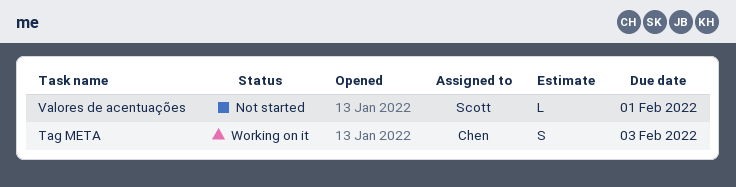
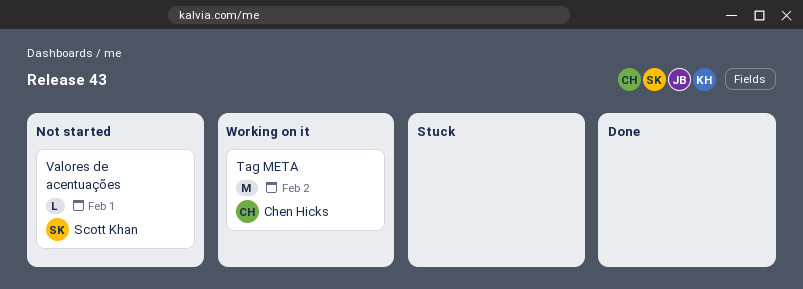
Tag META, estimate: S -> M
Tag META, due: Feb 3 -> Feb 2

